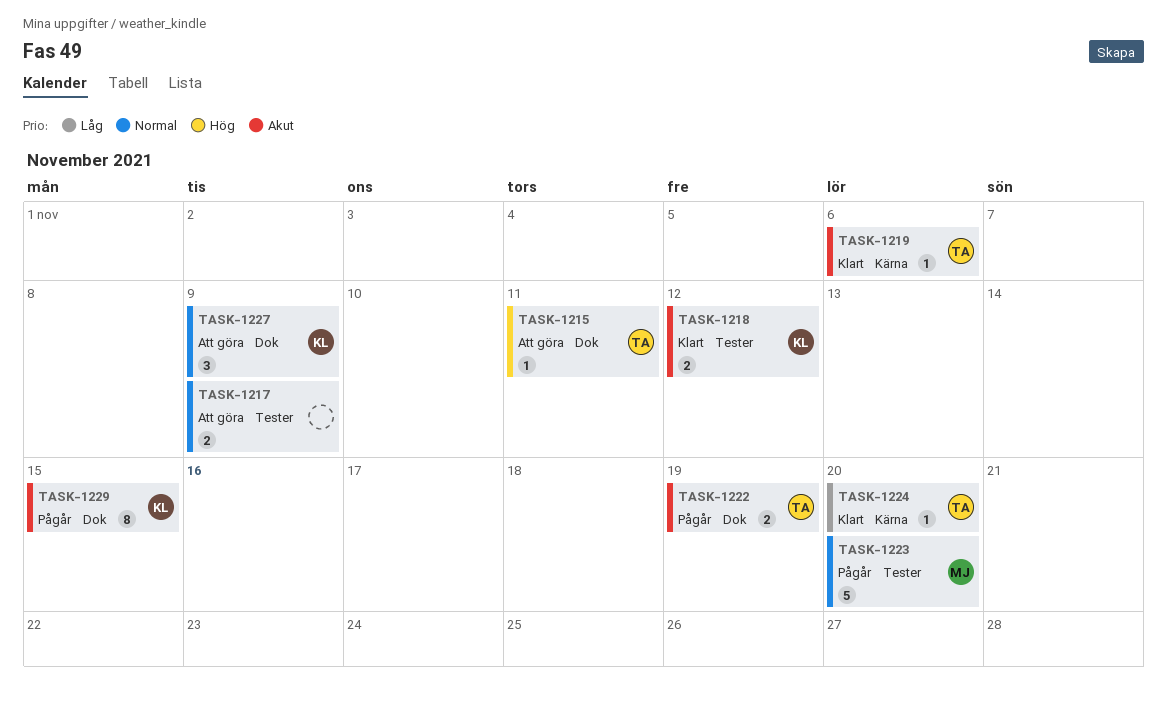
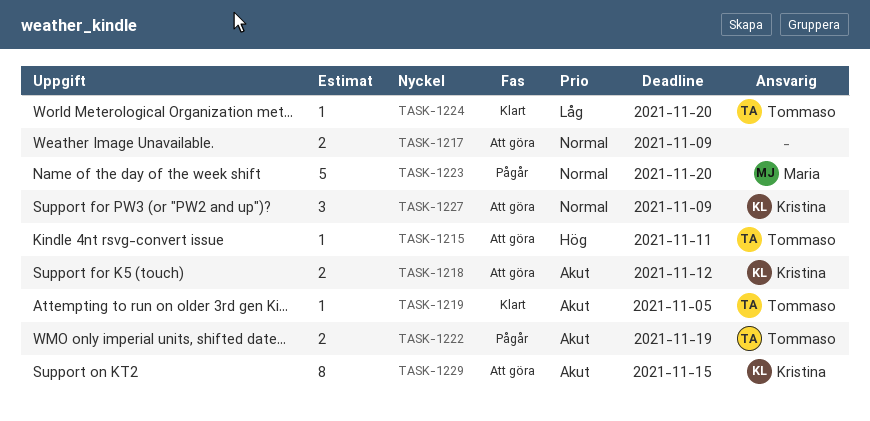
TASK-1218, status: Klart -> Att göra
TASK-1219, due: Nov 6 -> Nov 5
TASK-1229, status: Pågår -> Att göra

